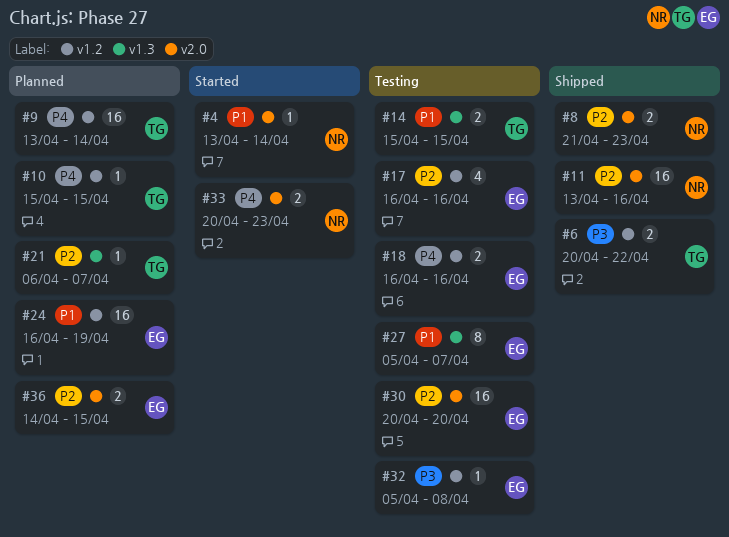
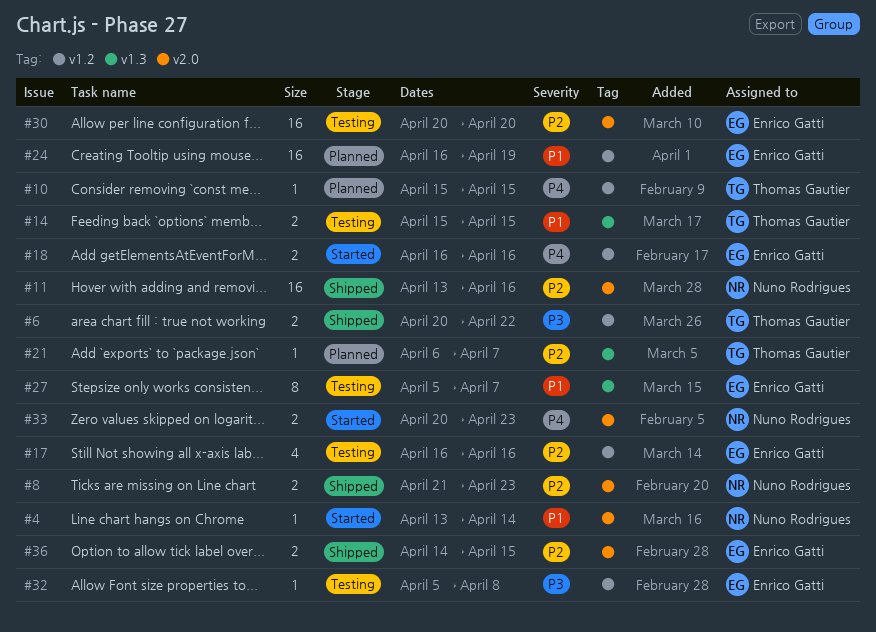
#9: present -> none
#18, status: Testing -> Started
#36, status: Planned -> Shipped

